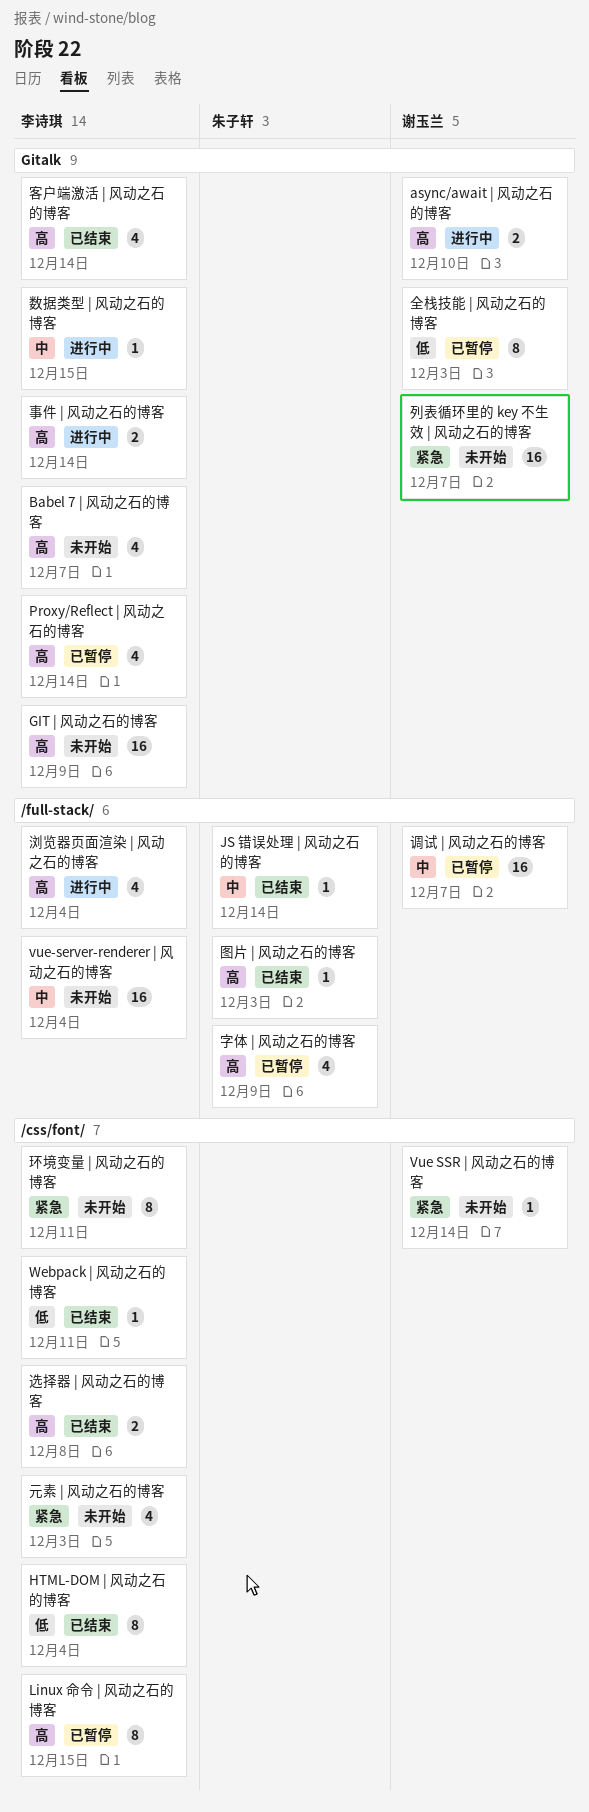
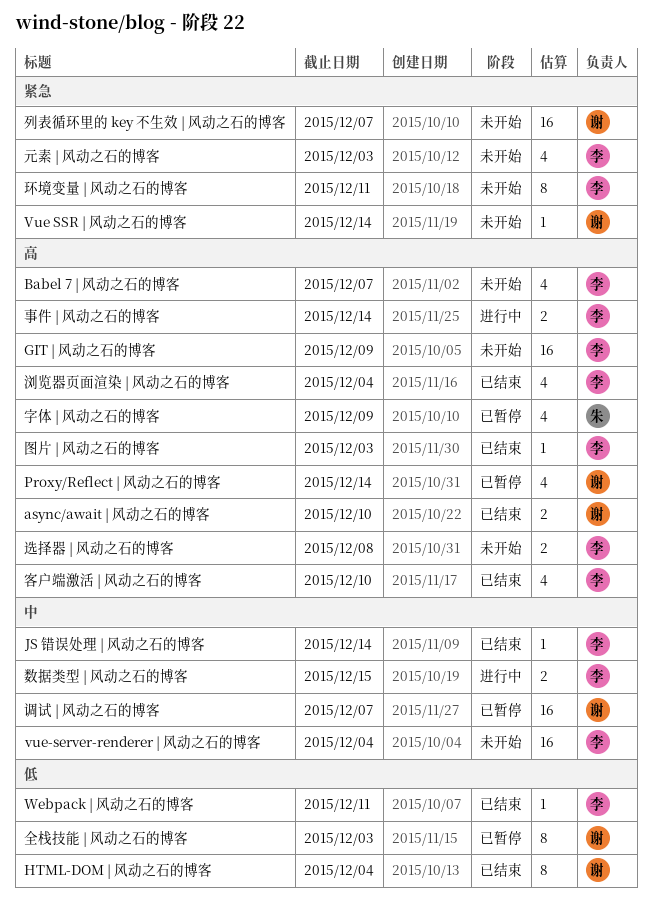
async/await | 风动之石的博客, status: 进行中 -> 已结束
HTML-DOM | 风动之石的博客, owner: 李诗琪 -> 谢玉兰
JS 错误处理 | 风动之石的博客, owner: 朱子轩 -> 李诗琪
Linux 命令 | 风动之石的博客: present -> none
Proxy/Reflect | 风动之石的博客, owner: 李诗琪 -> 谢玉兰
图片 | 风动之石的博客, owner: 朱子轩 -> 李诗琪
客户端激活 | 风动之石的博客, due: Dec 14 -> Dec 10
数据类型 | 风动之石的博客, estimate: 1 -> 2
浏览器页面渲染 | 风动之石的博客, status: 进行中 -> 已结束
选择器 | 风动之石的博客, status: 已结束 -> 未开始

